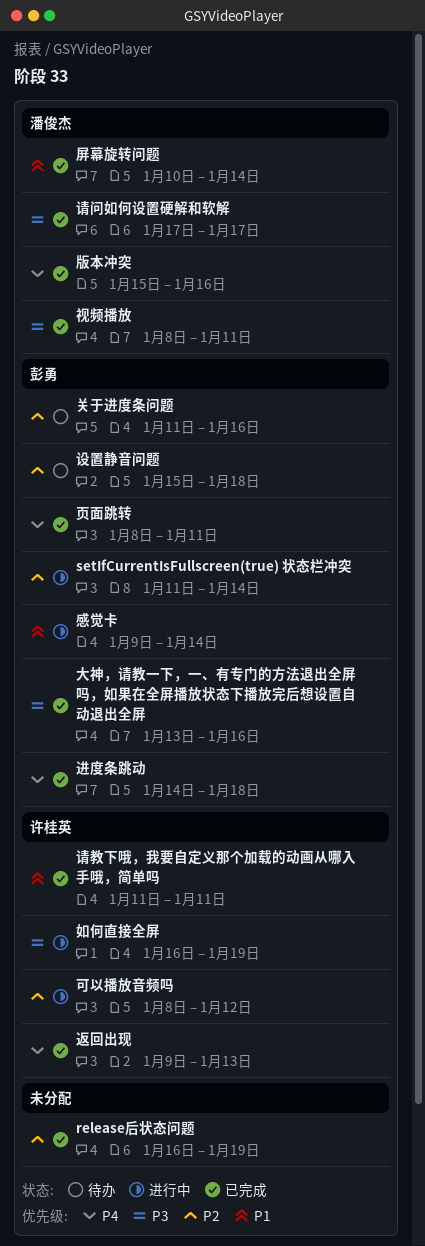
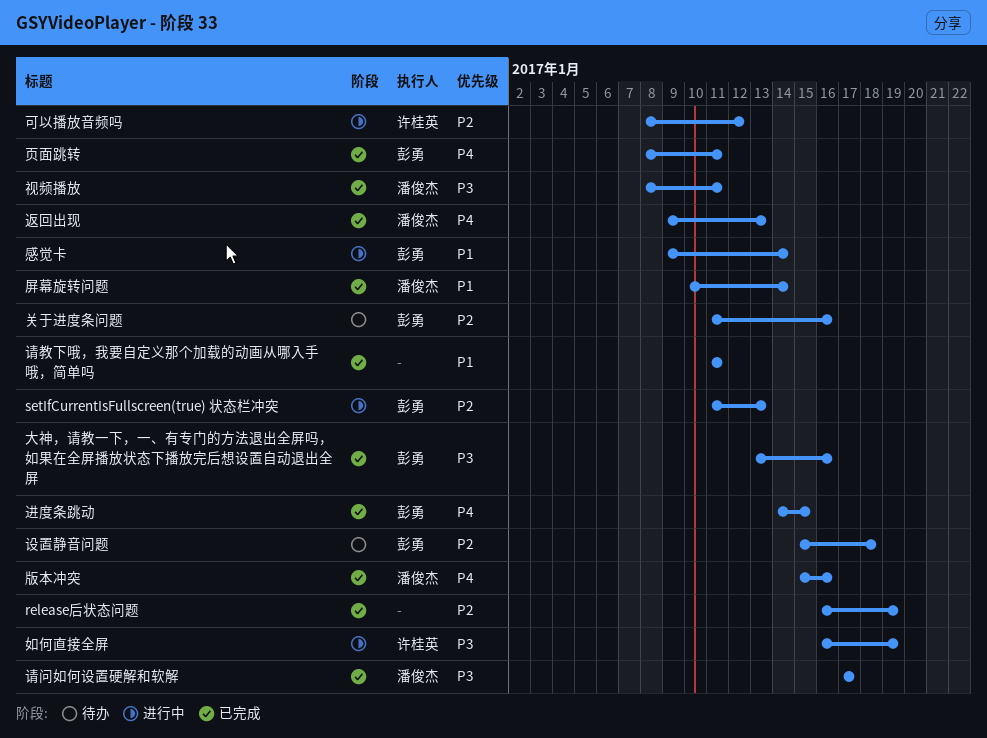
setIfCurrentIsFullscreen(true) 状态栏冲突, due: Jan 14 -> Jan 13
请教下哦，我要自定义那个加载的动画从哪入手哦，简单吗, owner: 许桂英 -> none
返回出现, owner: 许桂英 -> 潘俊杰
进度条跳动, due: Jan 18 -> Jan 15

